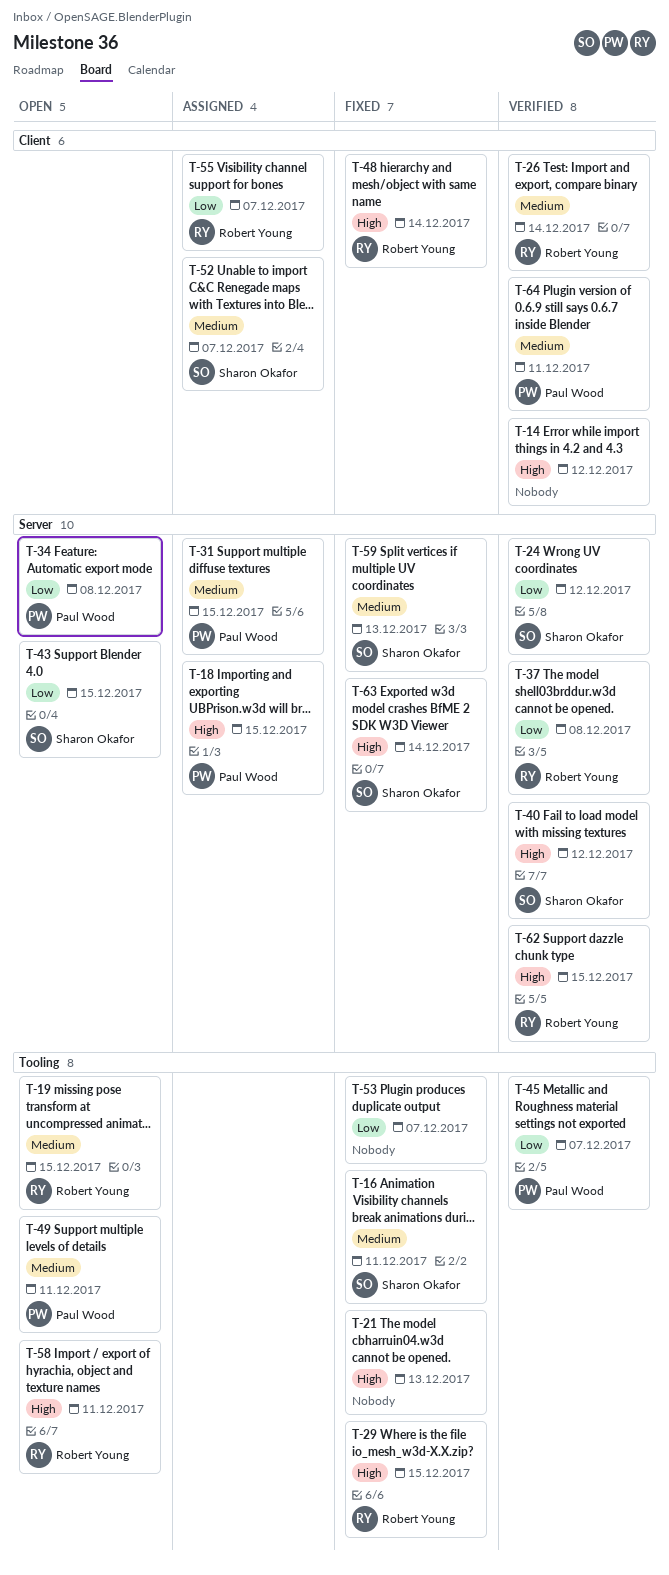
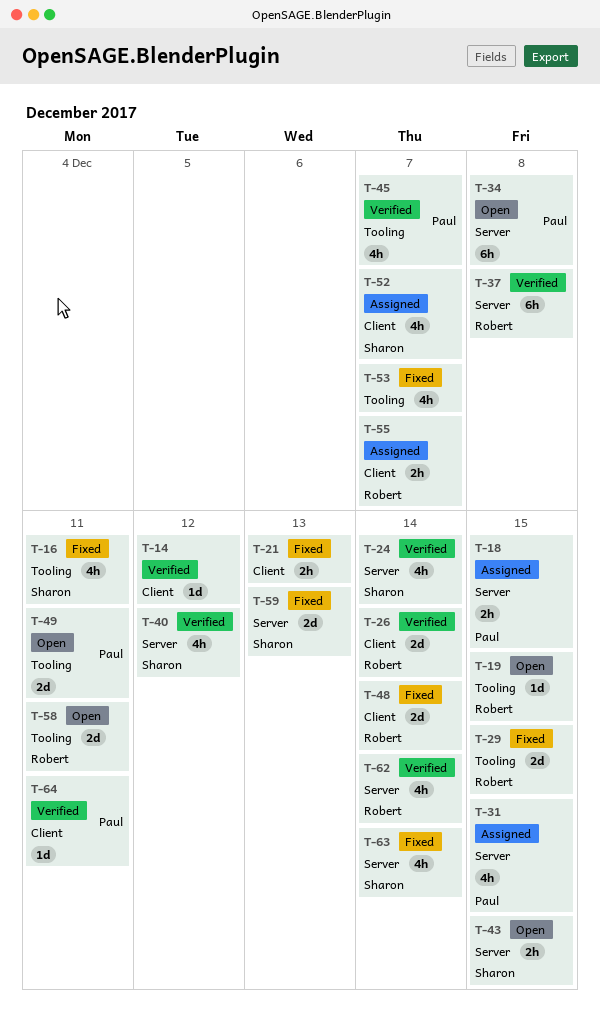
T-21, label: Tooling -> Client
T-24, due: Dec 12 -> Dec 14
T-62, due: Dec 15 -> Dec 14

